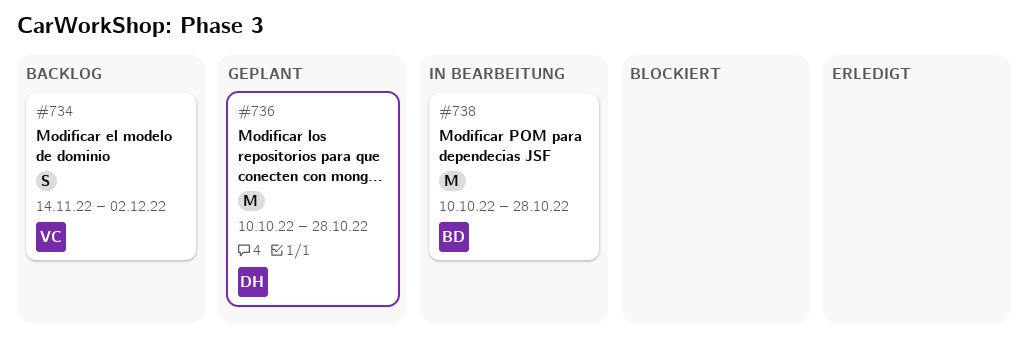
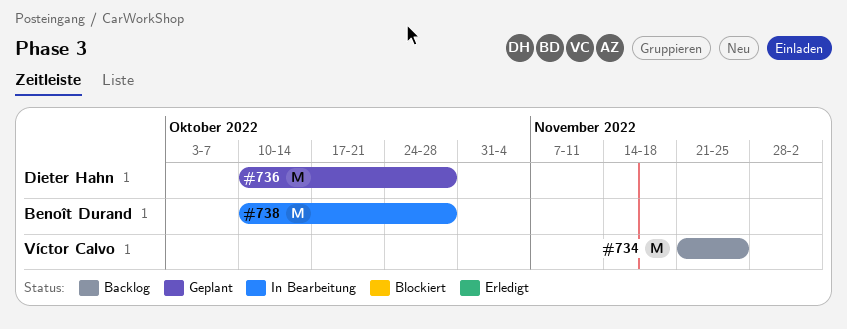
#734, estimate: S -> M
#734, start: Nov 14 -> Nov 21
#734, due: Dec 2 -> Nov 25

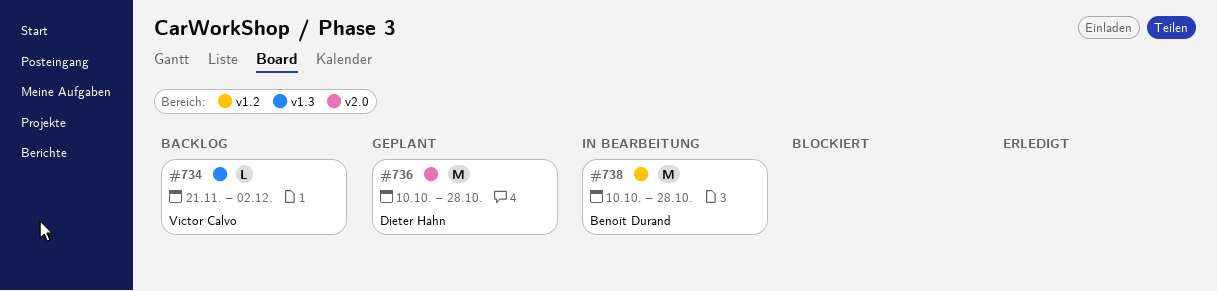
#734, estimate: M -> L
#734, due: Nov 25 -> Dec 2

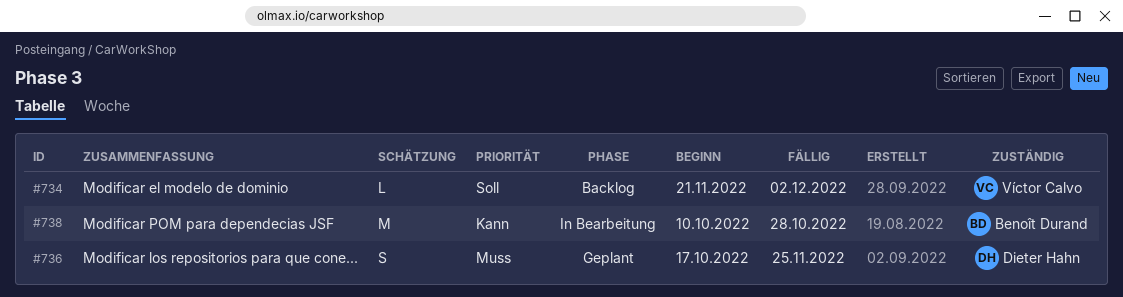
#736, estimate: M -> S
#736, start: Oct 10 -> Oct 17
#736, due: Oct 28 -> Nov 25

